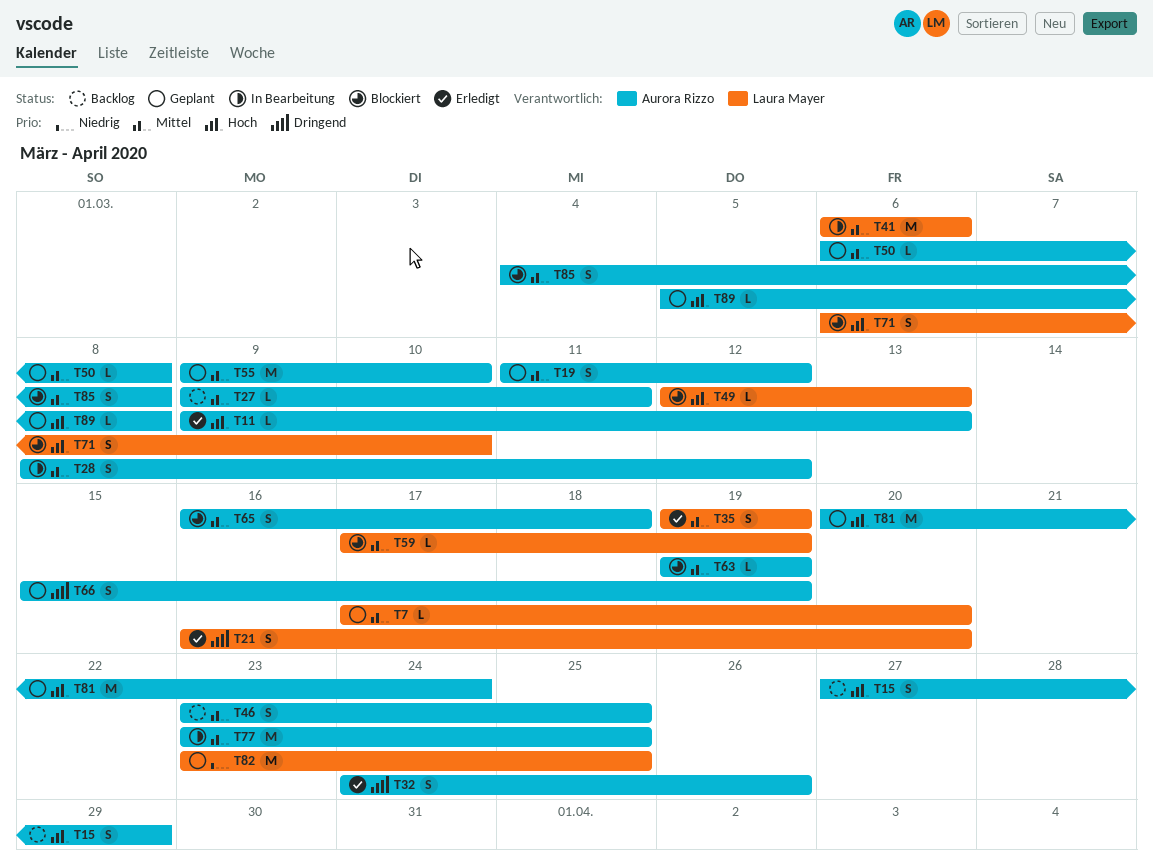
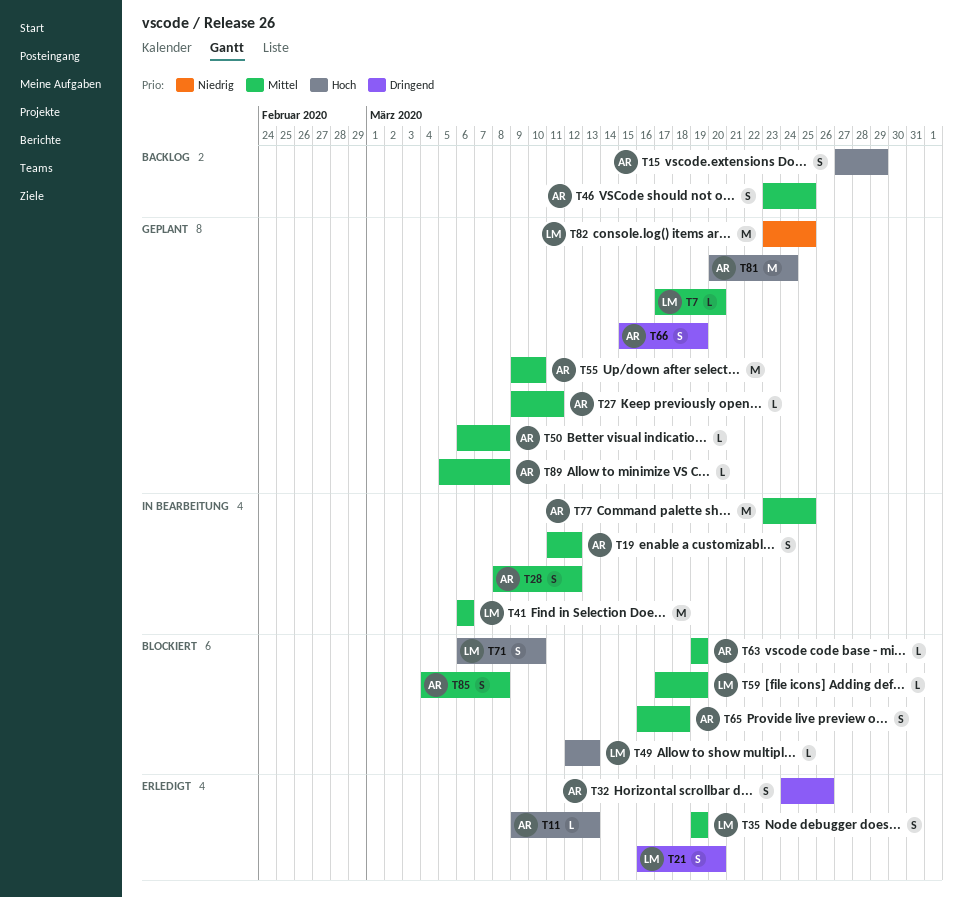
T19, status: Geplant -> In Bearbeitung
T27, status: Backlog -> Geplant
T89, priority: Hoch -> Mittel

